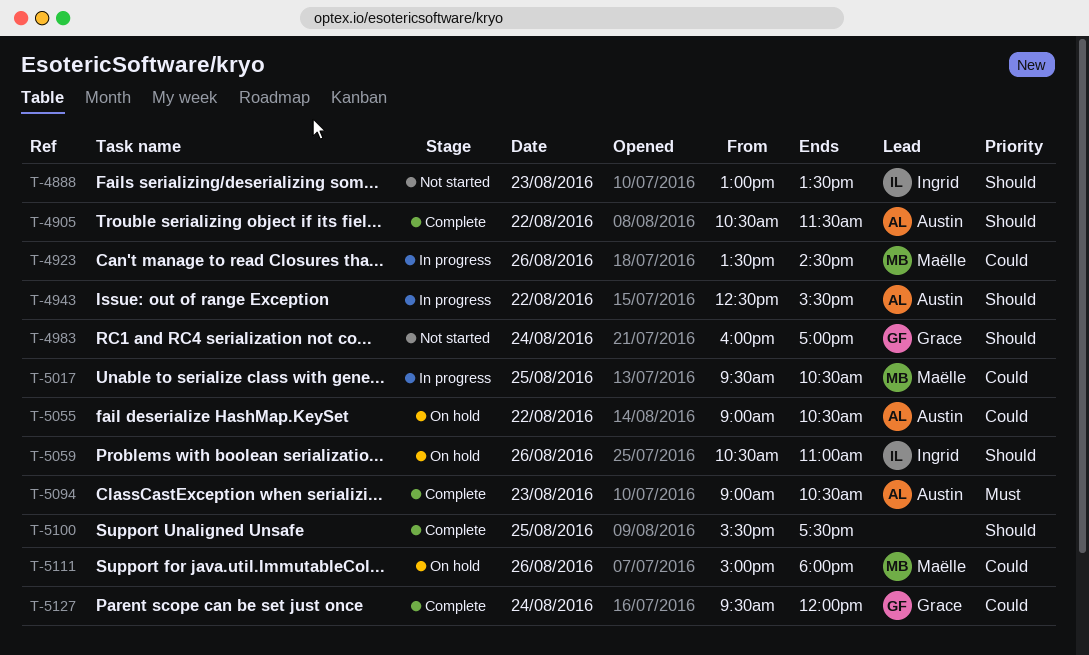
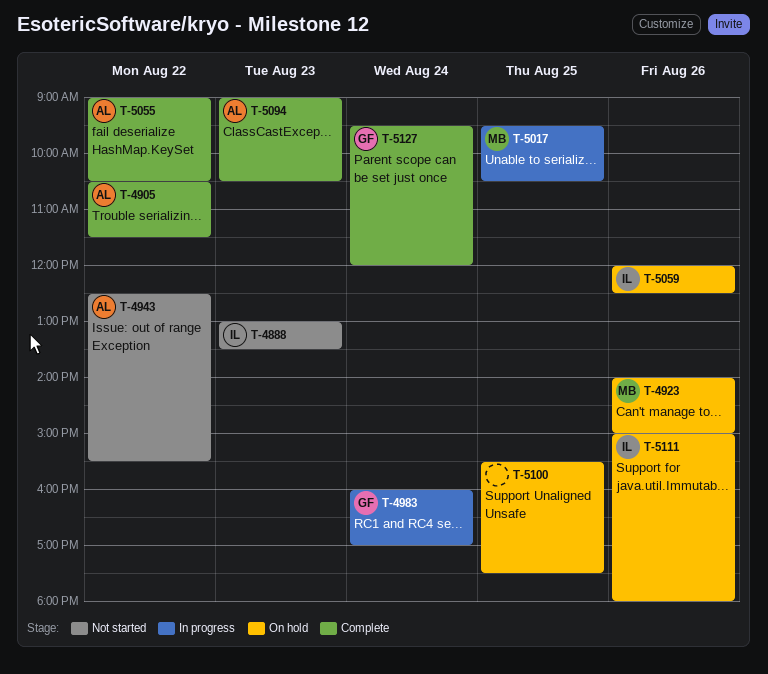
T-4923, status: In progress -> On hold
T-4923, begins: 13:30 -> 14:00
T-4923, ends: 14:30 -> 15:00
T-4943, status: In progress -> Not started
T-4983, status: Not started -> In progress
T-5055, status: On hold -> Complete
T-5059, begins: 10:30 -> 12:00
T-5059, ends: 11:00 -> 12:30
T-5100, status: Complete -> On hold
T-5111, owner: Maëlle -> Ingrid

